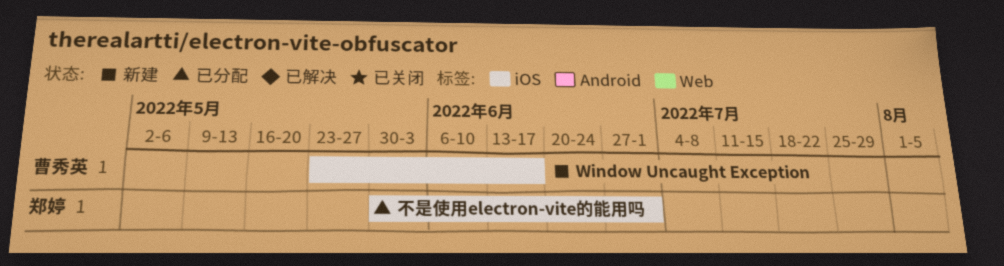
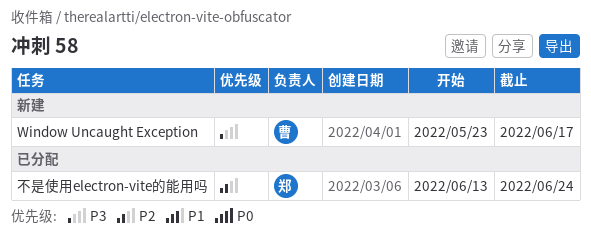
不是使用electron-vite的能用吗, start: May 30 -> Jun 13
不是使用electron-vite的能用吗, due: Jul 1 -> Jun 24

